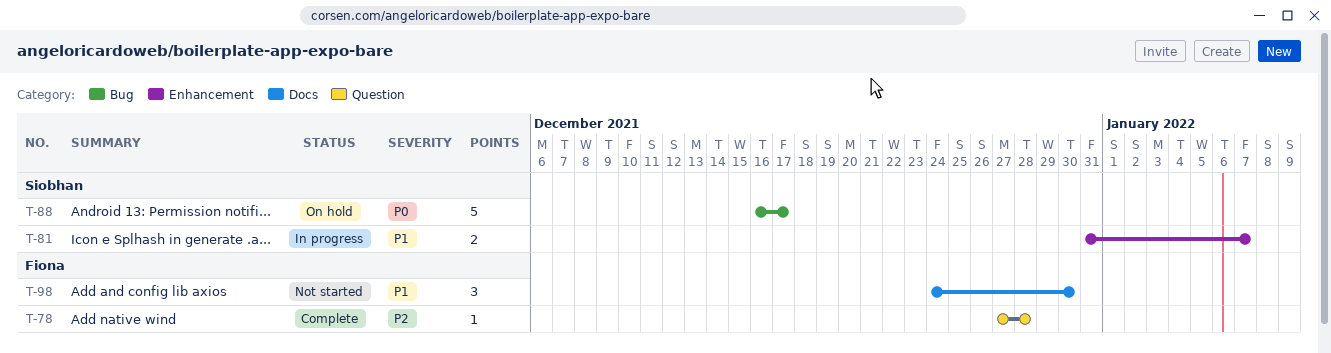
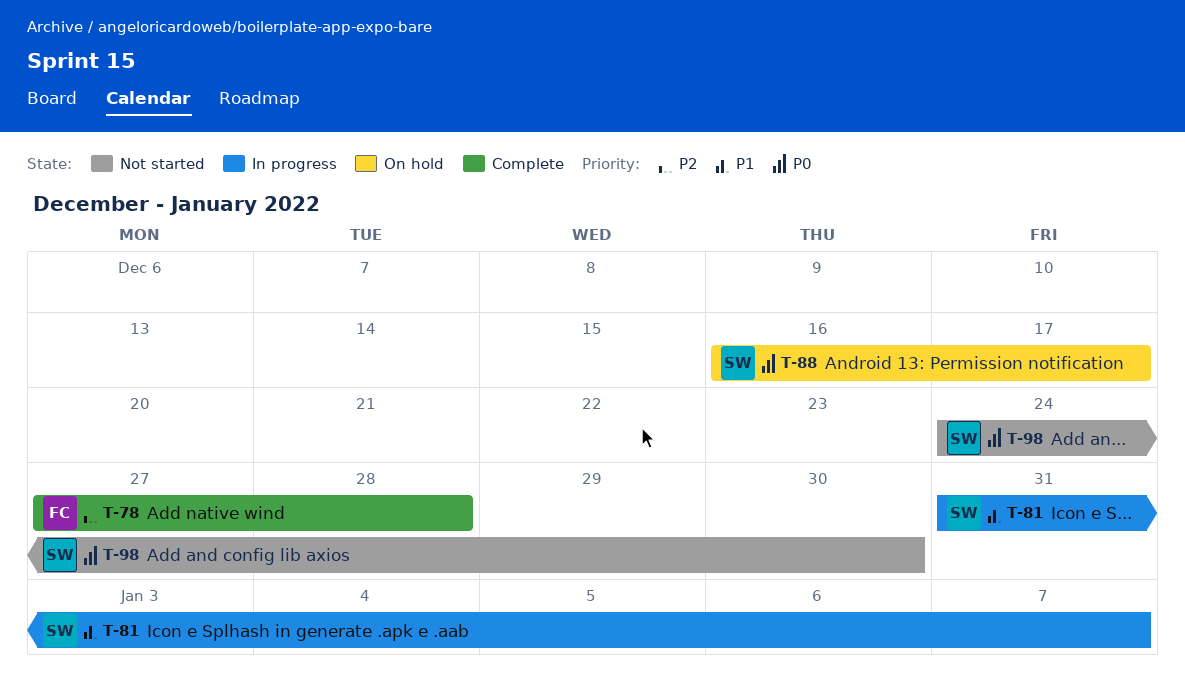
T-98, owner: Fiona -> Siobhan
T-98, priority: P1 -> P0

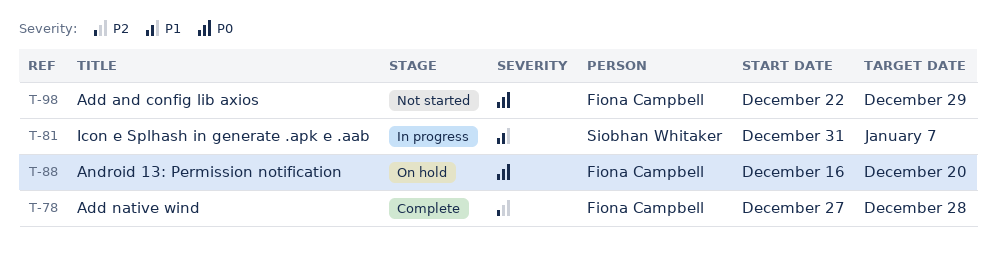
T-88, owner: Siobhan Whitaker -> Fiona Campbell
T-88, due: Dec 17 -> Dec 20
T-98, owner: Siobhan Whitaker -> Fiona Campbell
T-98, start: Dec 24 -> Dec 22
T-98, due: Dec 30 -> Dec 29

